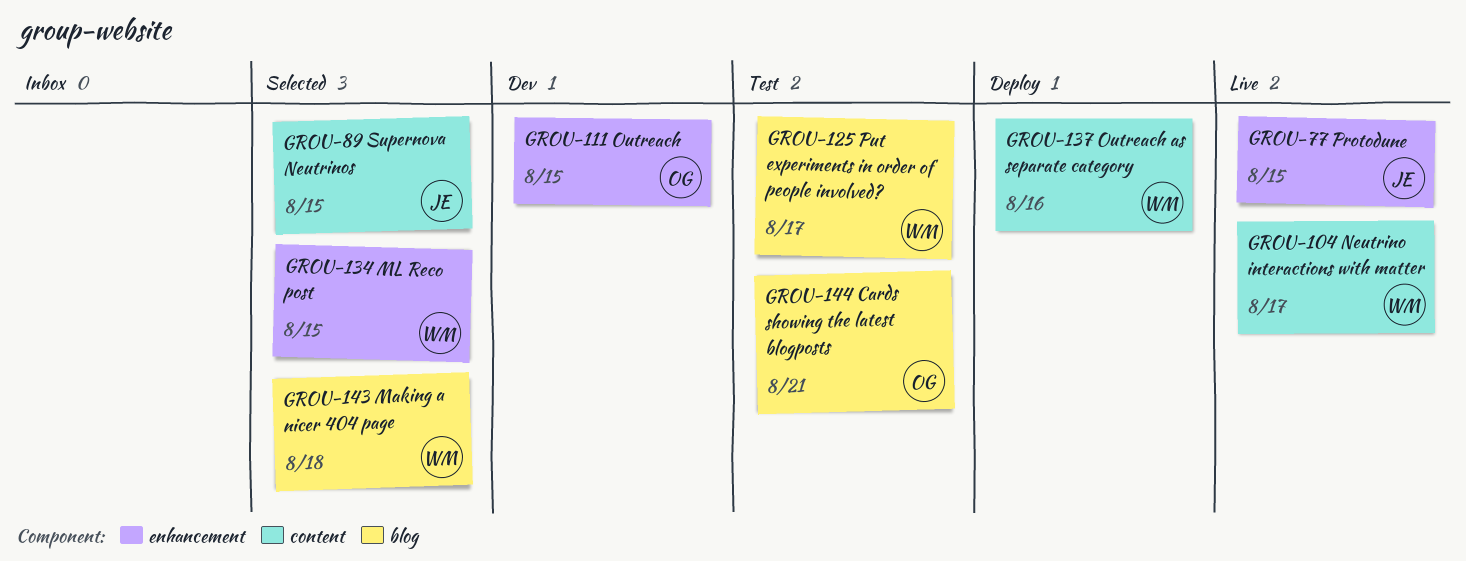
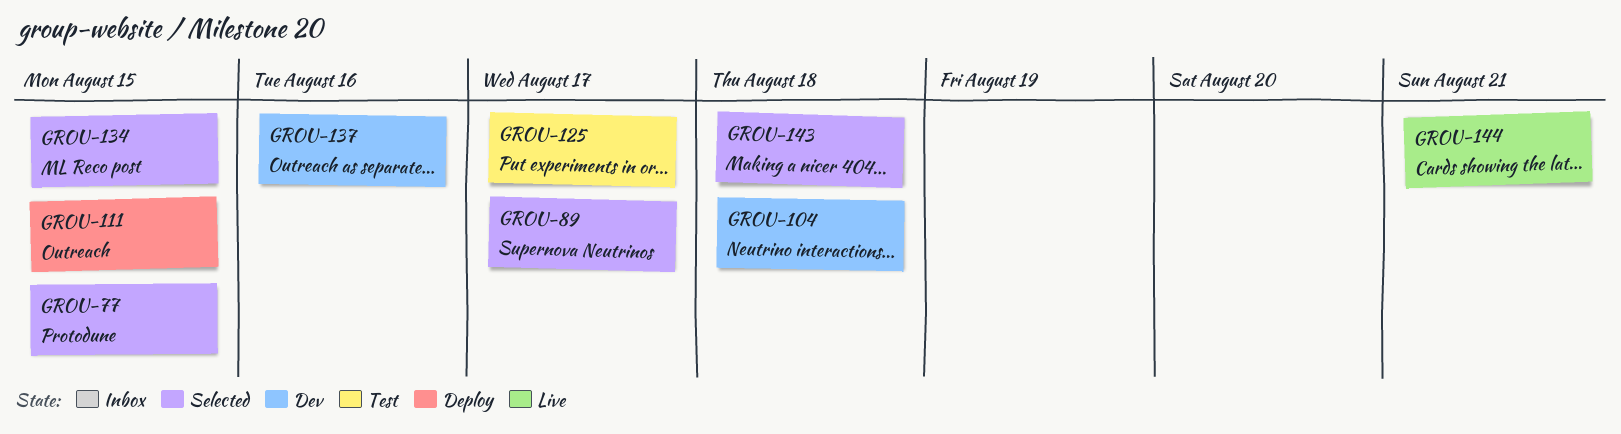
GROU-77, status: Live -> Selected
GROU-89, due: Aug 15 -> Aug 17
GROU-104, status: Live -> Dev
GROU-104, due: Aug 17 -> Aug 18
GROU-111, status: Dev -> Deploy
GROU-137, status: Deploy -> Dev
GROU-144, status: Test -> Live

